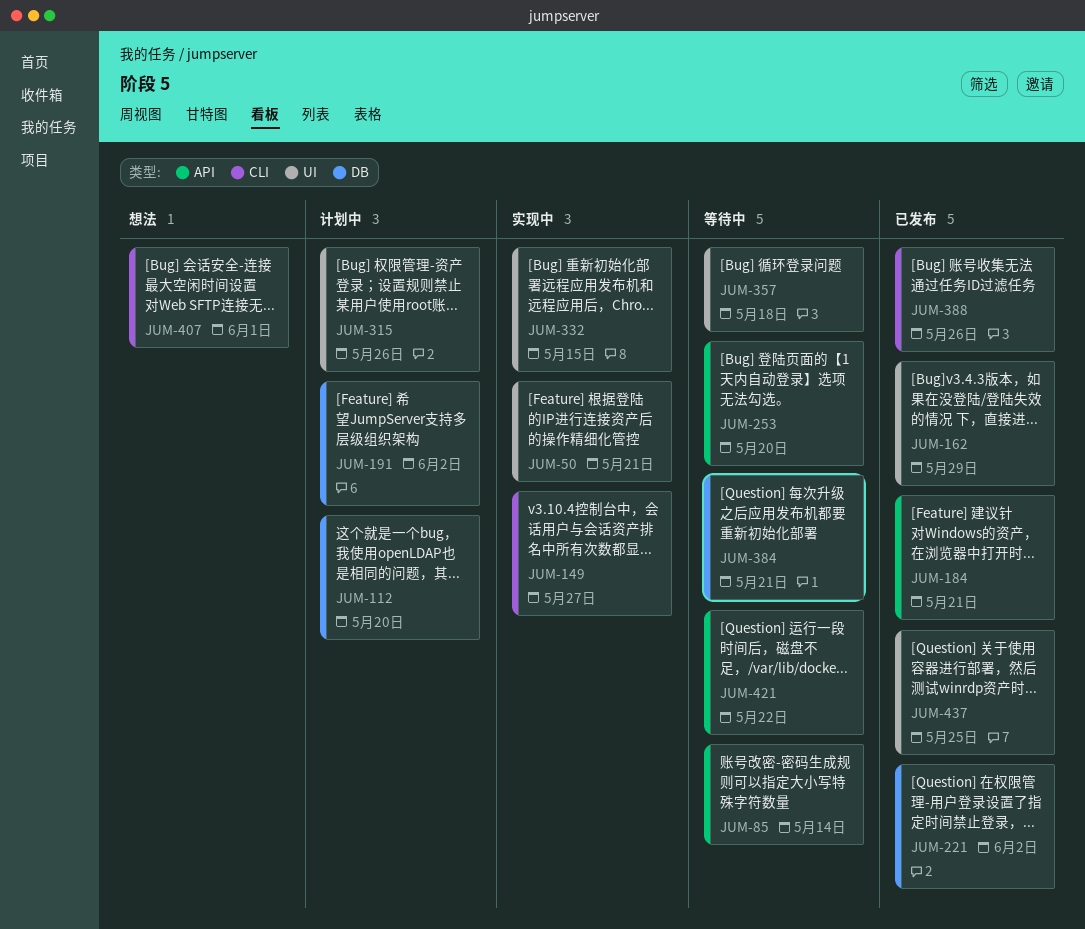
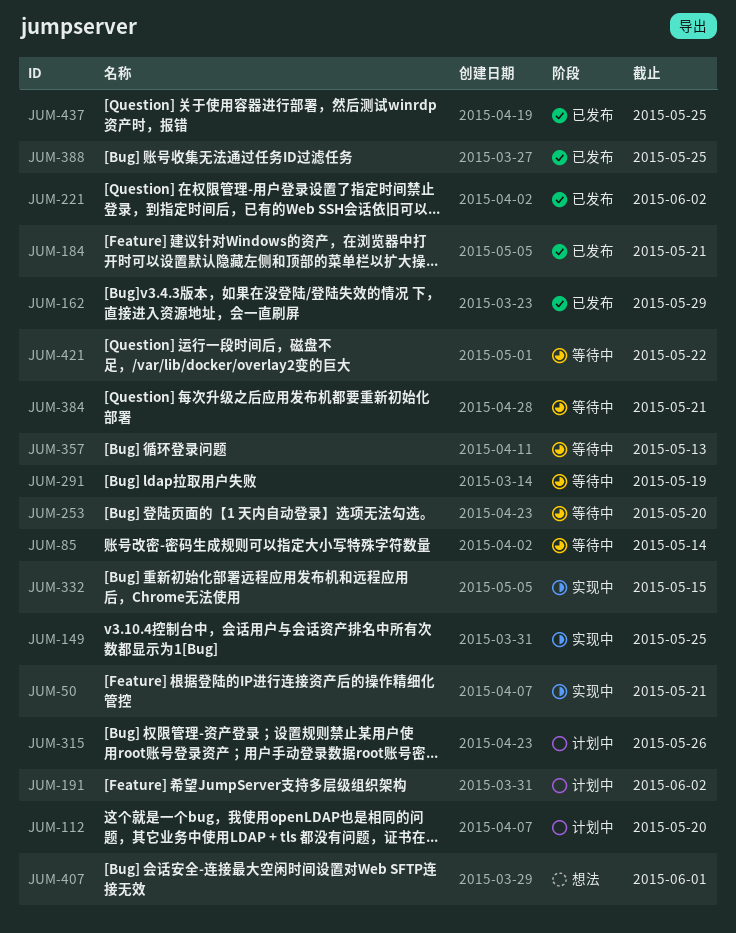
JUM-149, due: May 27 -> May 25
JUM-291: none -> present
JUM-357, due: May 18 -> May 13
JUM-388, due: May 26 -> May 25

